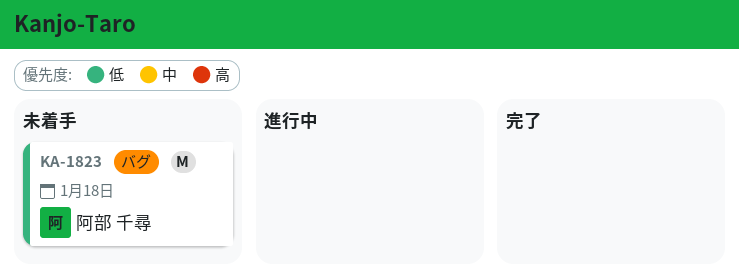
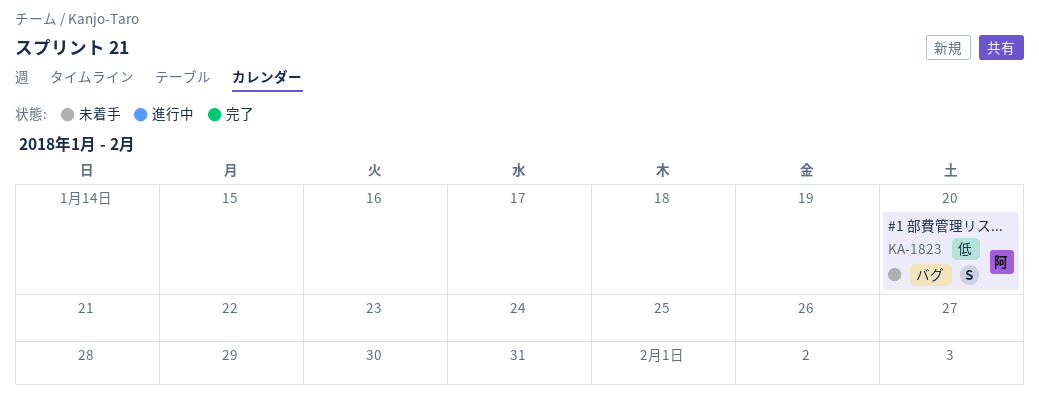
KA-1823, estimate: M -> S
KA-1823, due: Jan 18 -> Jan 20

